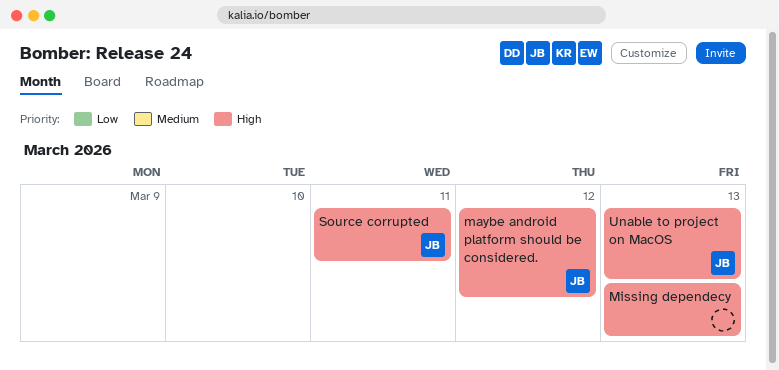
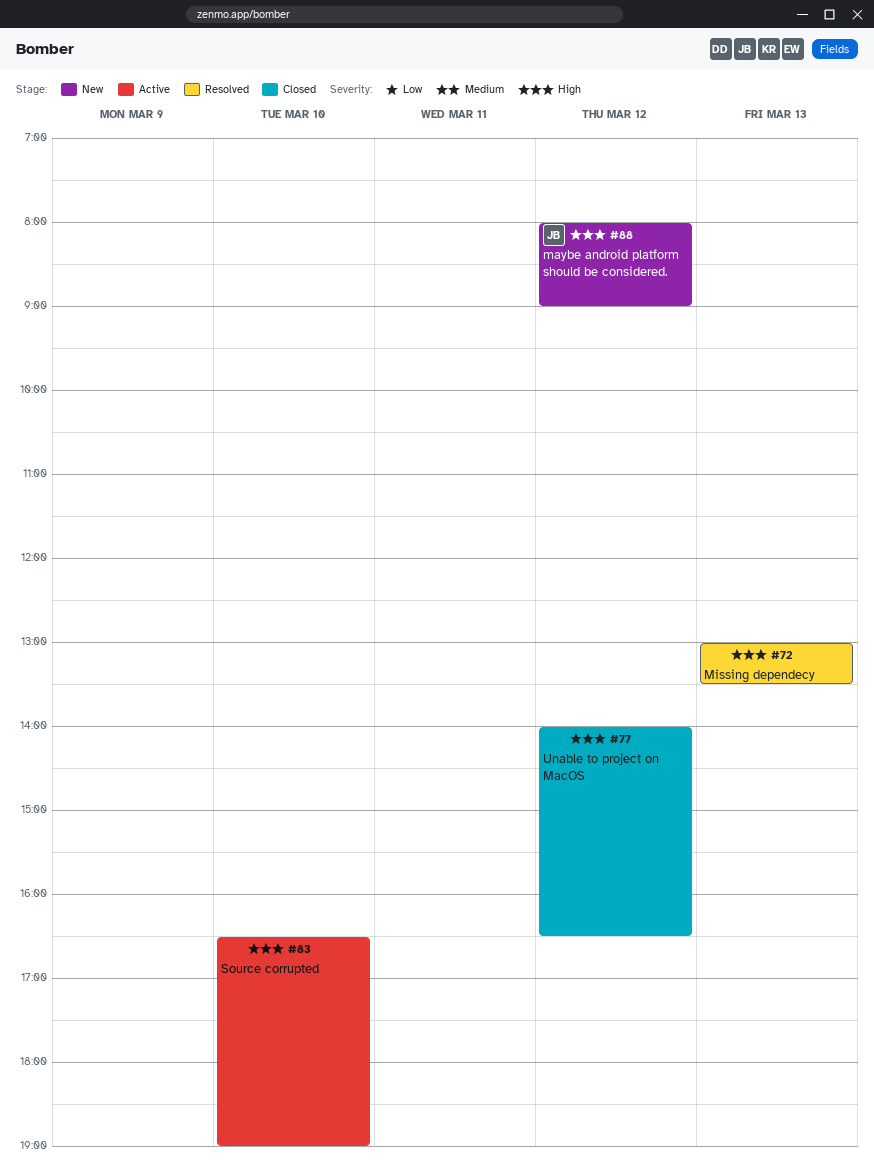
Source corrupted, owner: JB -> none
Source corrupted, day: Mar 11 -> Mar 10
Unable to project on MacOS, owner: JB -> none
Unable to project on MacOS, day: Mar 13 -> Mar 12

